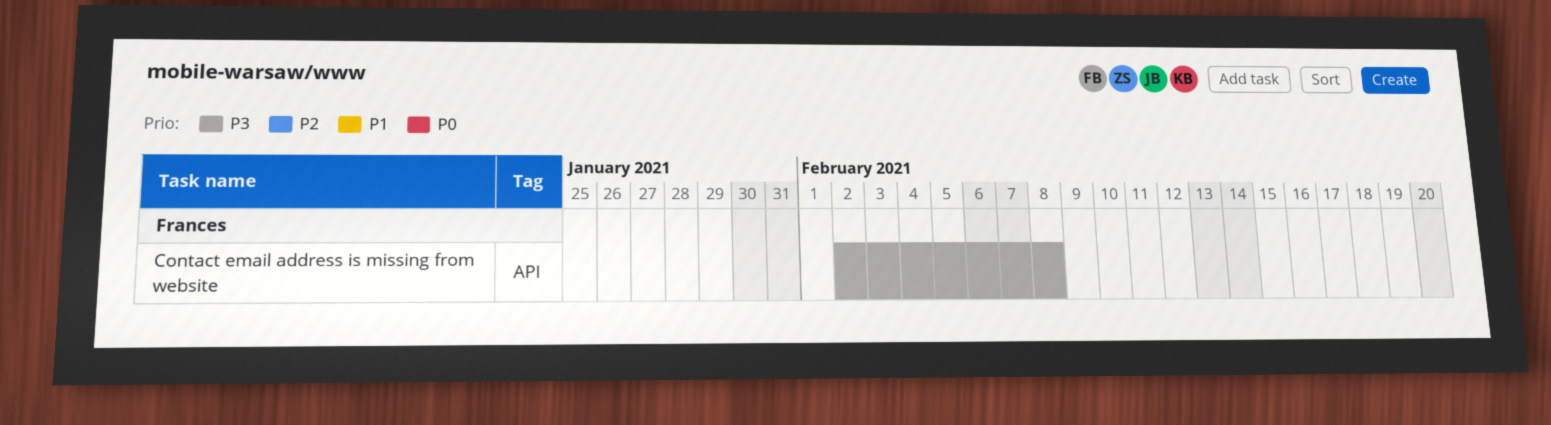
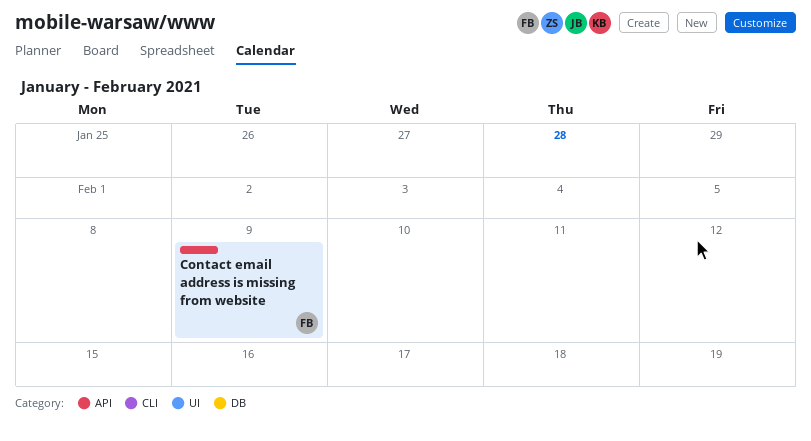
Contact email address is missing from website, due: Feb 8 -> Feb 9

